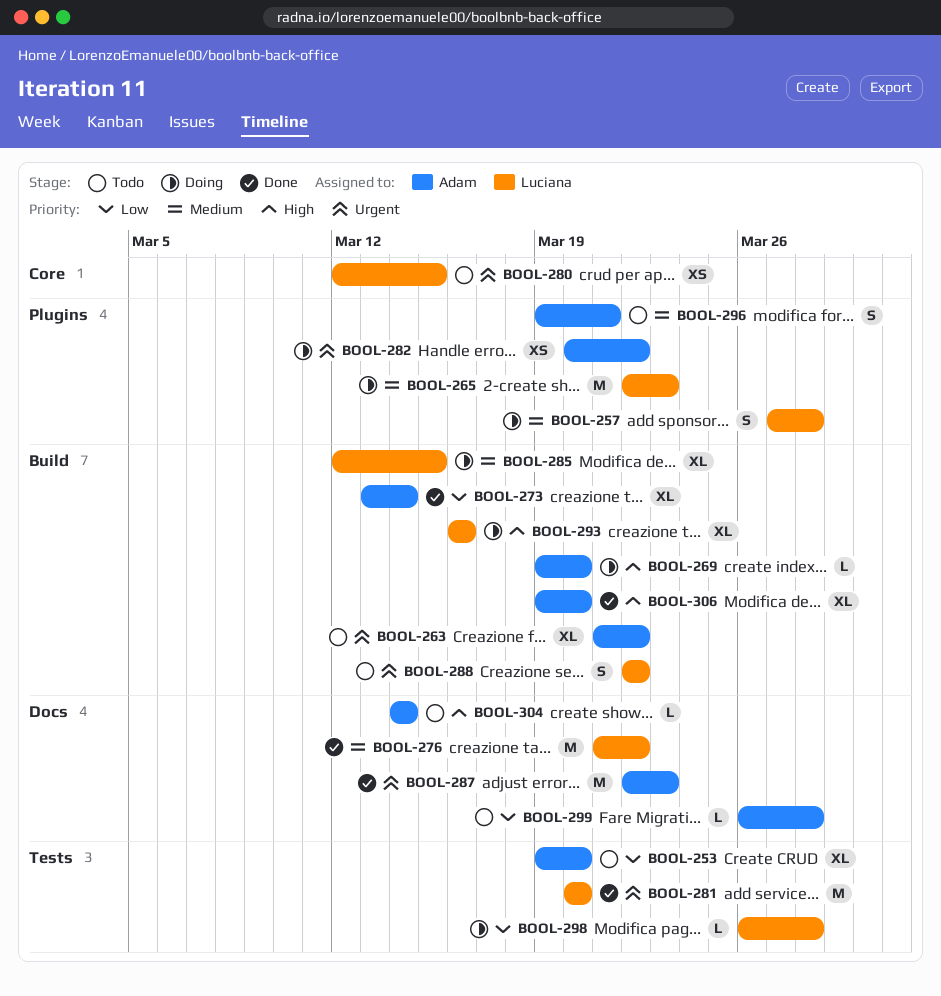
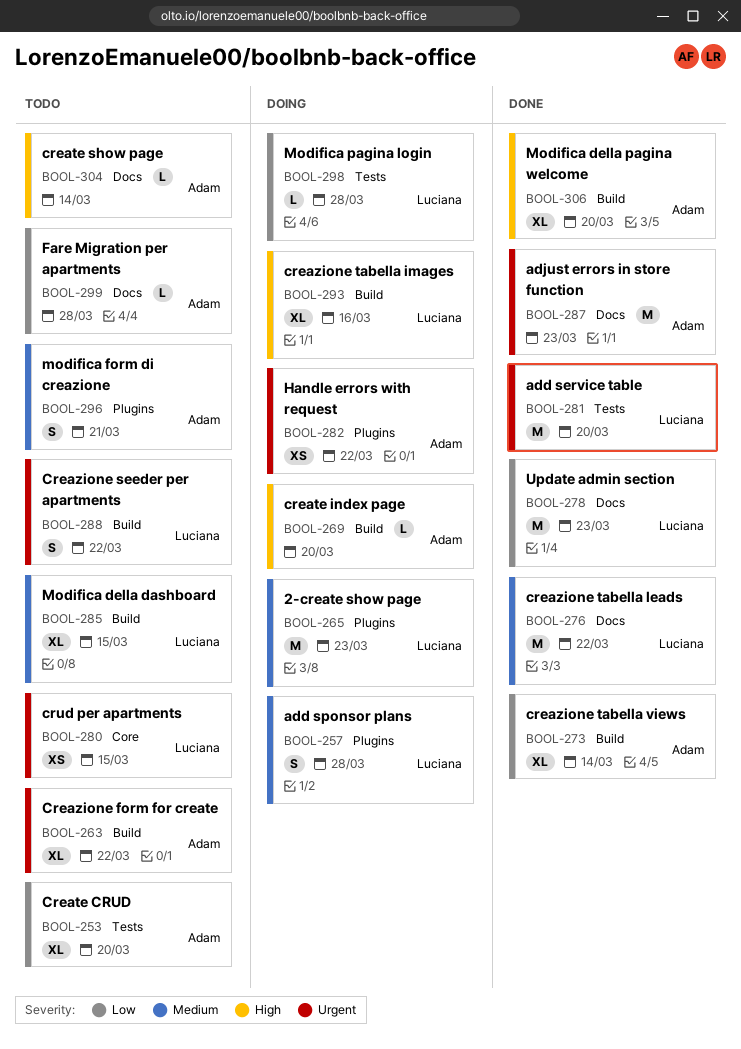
BOOL-278: none -> present
BOOL-285, status: Doing -> Todo

